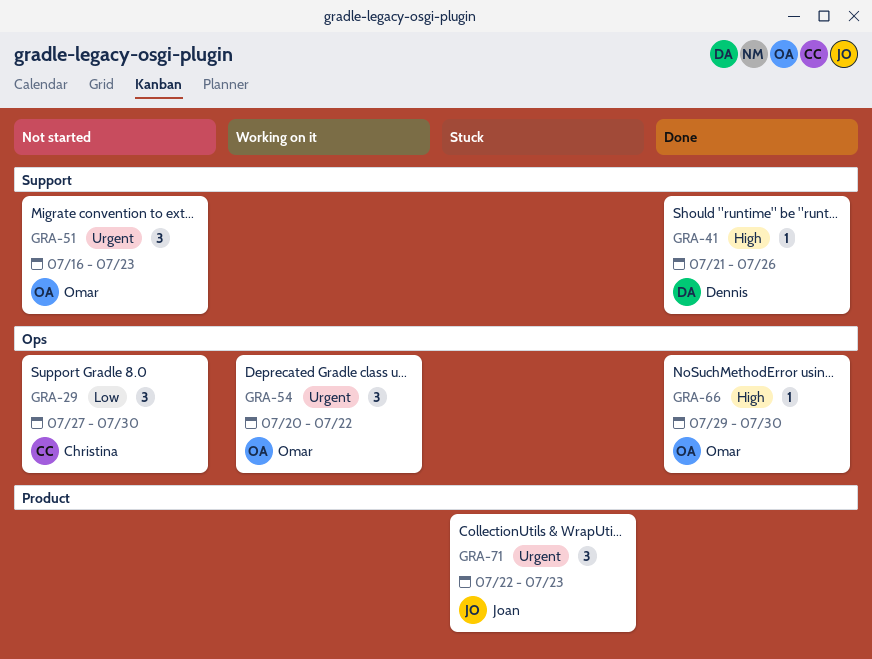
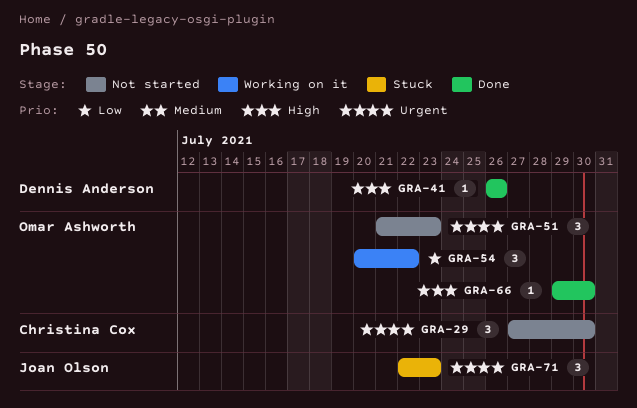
GRA-29, priority: Low -> Urgent
GRA-41, start: Jul 21 -> Jul 26
GRA-51, start: Jul 16 -> Jul 21
GRA-54, priority: Urgent -> Low

